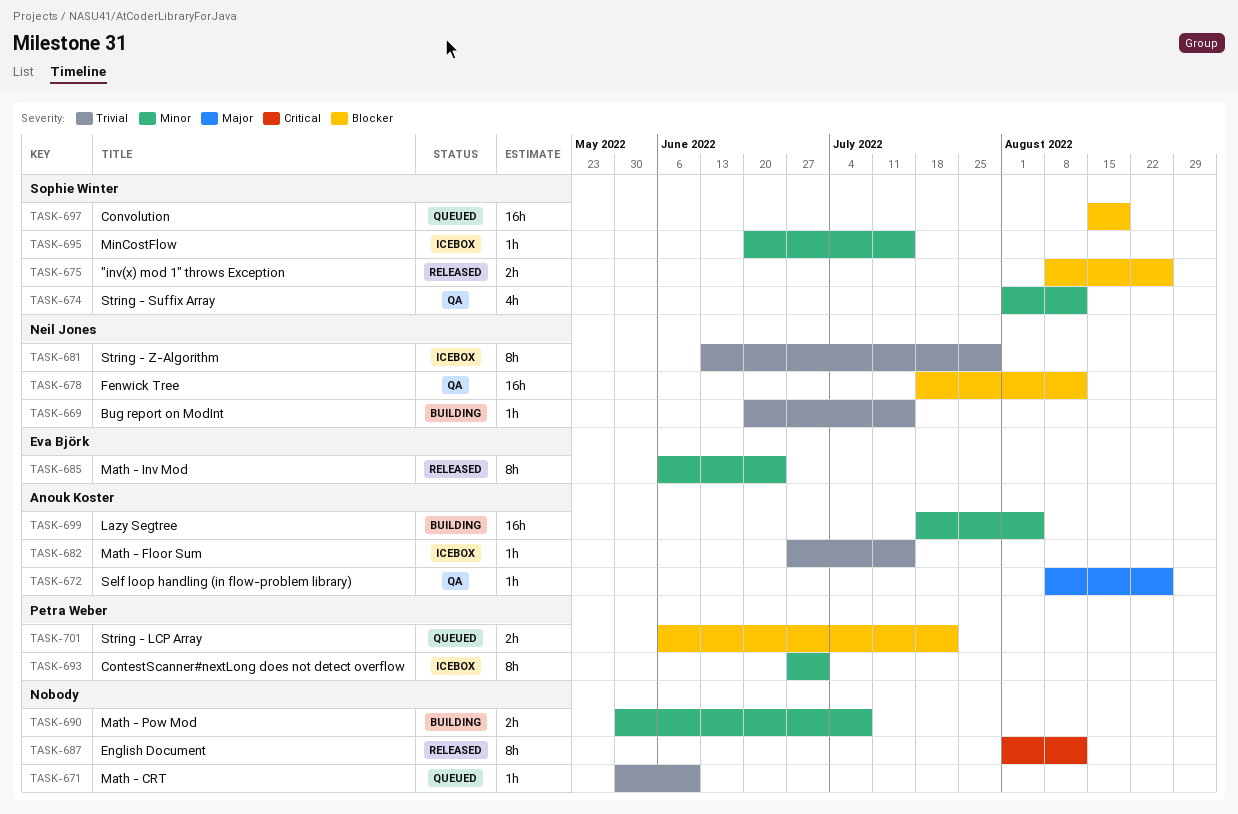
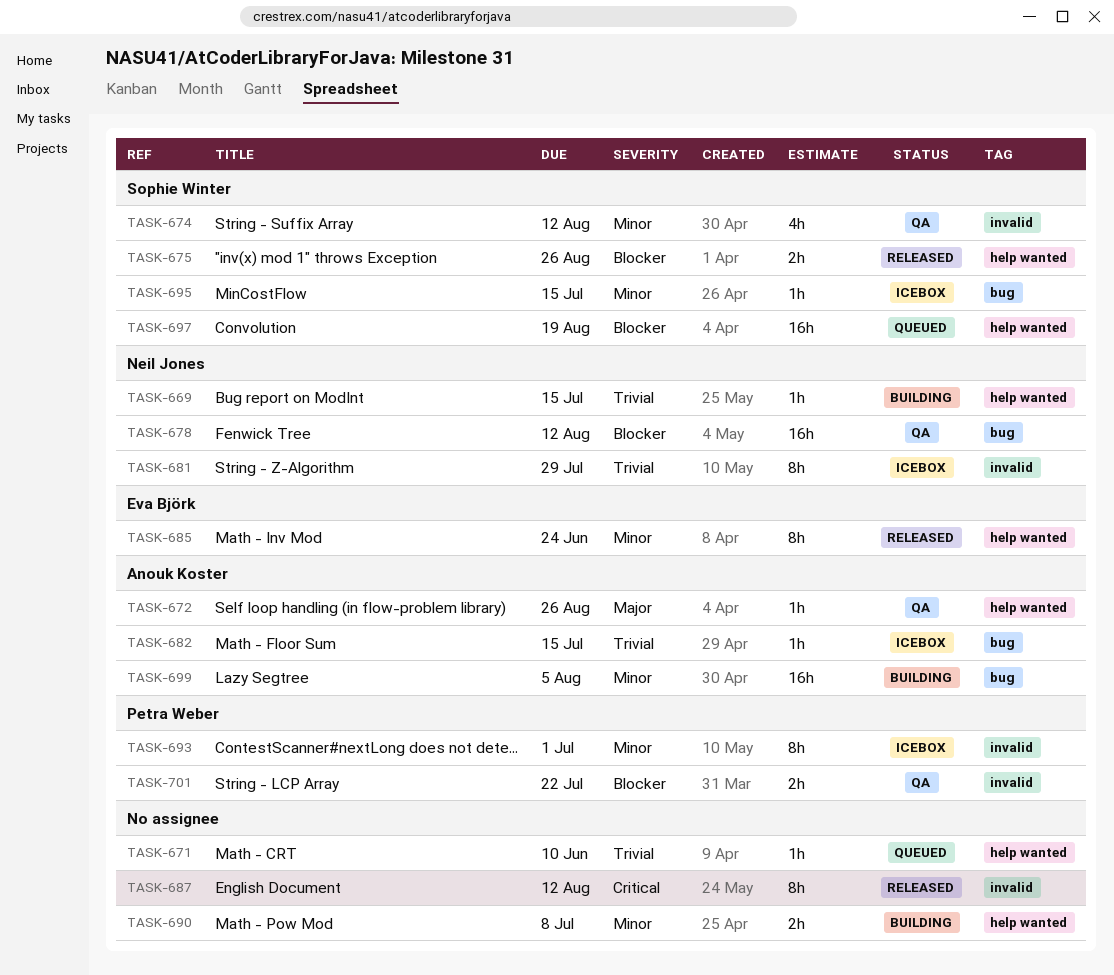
TASK-701, status: Queued -> QA

